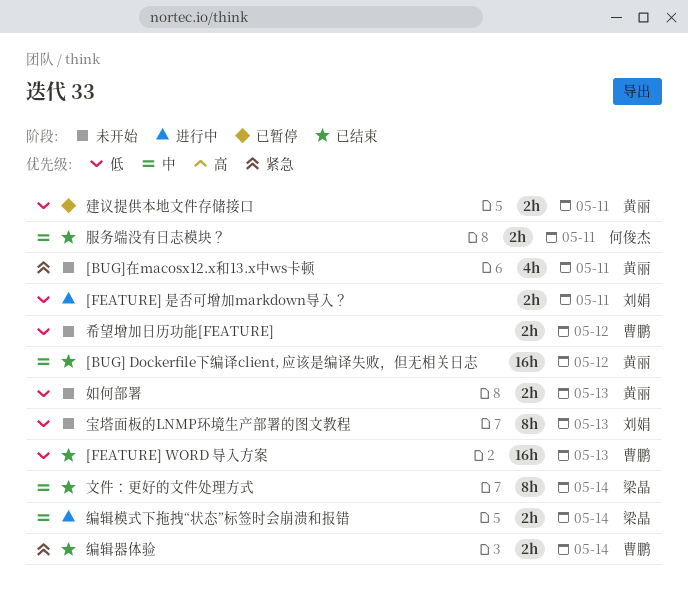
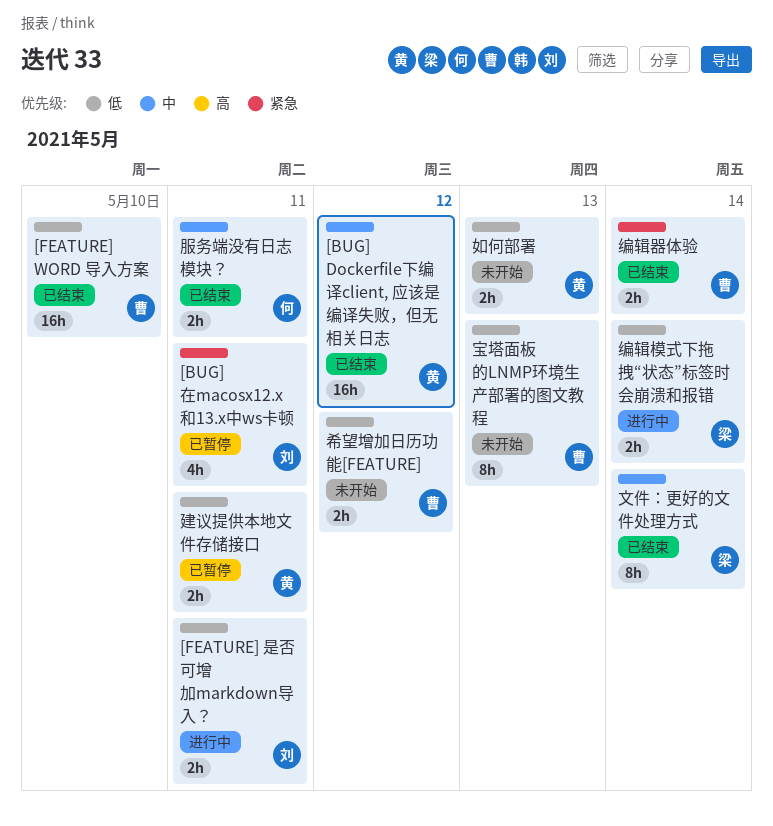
[BUG]在macosx12.x和13.x中ws卡顿, status: 未开始 -> 已暂停
[BUG]在macosx12.x和13.x中ws卡顿, owner: 黄丽 -> 刘娟
[FEATURE] WORD 导入方案, due: May 13 -> May 10
宝塔面板的LNMP环境生产部署的图文教程, owner: 刘娟 -> 曹鹏
编辑模式下拖拽“状态”标签时会崩溃和报错, priority: 中 -> 低

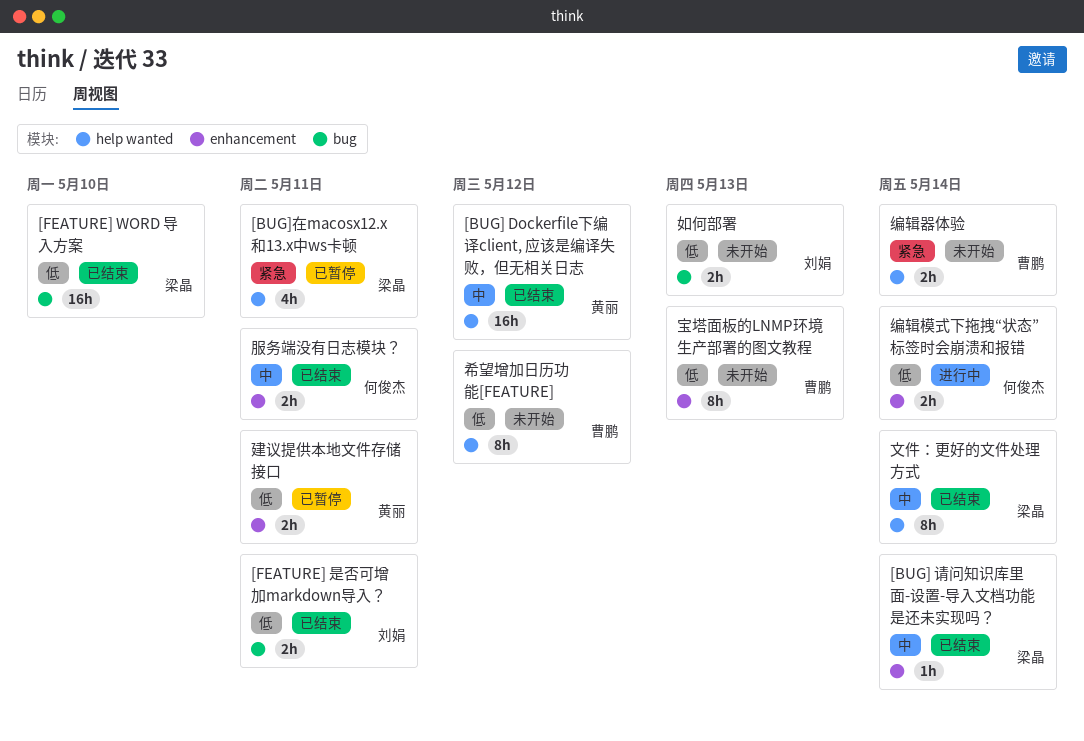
[BUG] 请问知识库里面-设置-导入文档功能是还未实现吗？: none -> present
[BUG]在macosx12.x和13.x中ws卡顿, owner: 刘娟 -> 梁晶
[FEATURE] WORD 导入方案, owner: 曹鹏 -> 梁晶
[FEATURE] 是否可增加markdown导入？, status: 进行中 -> 已结束
如何部署, owner: 黄丽 -> 刘娟
希望增加日历功能[FEATURE], estimate: 2h -> 8h
编辑器体验, status: 已结束 -> 未开始
编辑模式下拖拽“状态”标签时会崩溃和报错, owner: 梁晶 -> 何俊杰

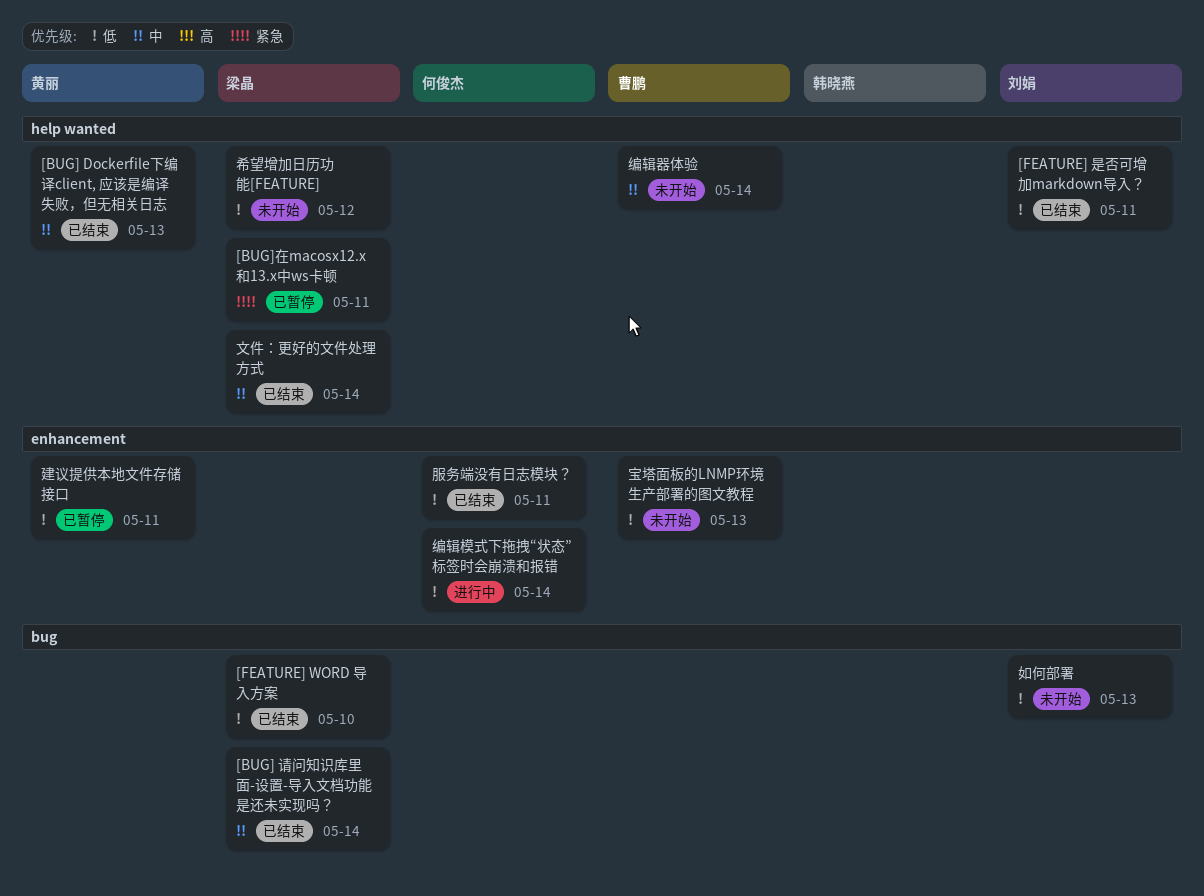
[BUG] Dockerfile下编译client, 应该是编译失败，但无相关日志, due: May 12 -> May 13
[BUG] 请问知识库里面-设置-导入文档功能是还未实现吗？, label: enhancement -> bug
[FEATURE] 是否可增加markdown导入？, label: bug -> help wanted
希望增加日历功能[FEATURE], owner: 曹鹏 -> 梁晶
服务端没有日志模块？, priority: 中 -> 低
编辑器体验, priority: 紧急 -> 中

